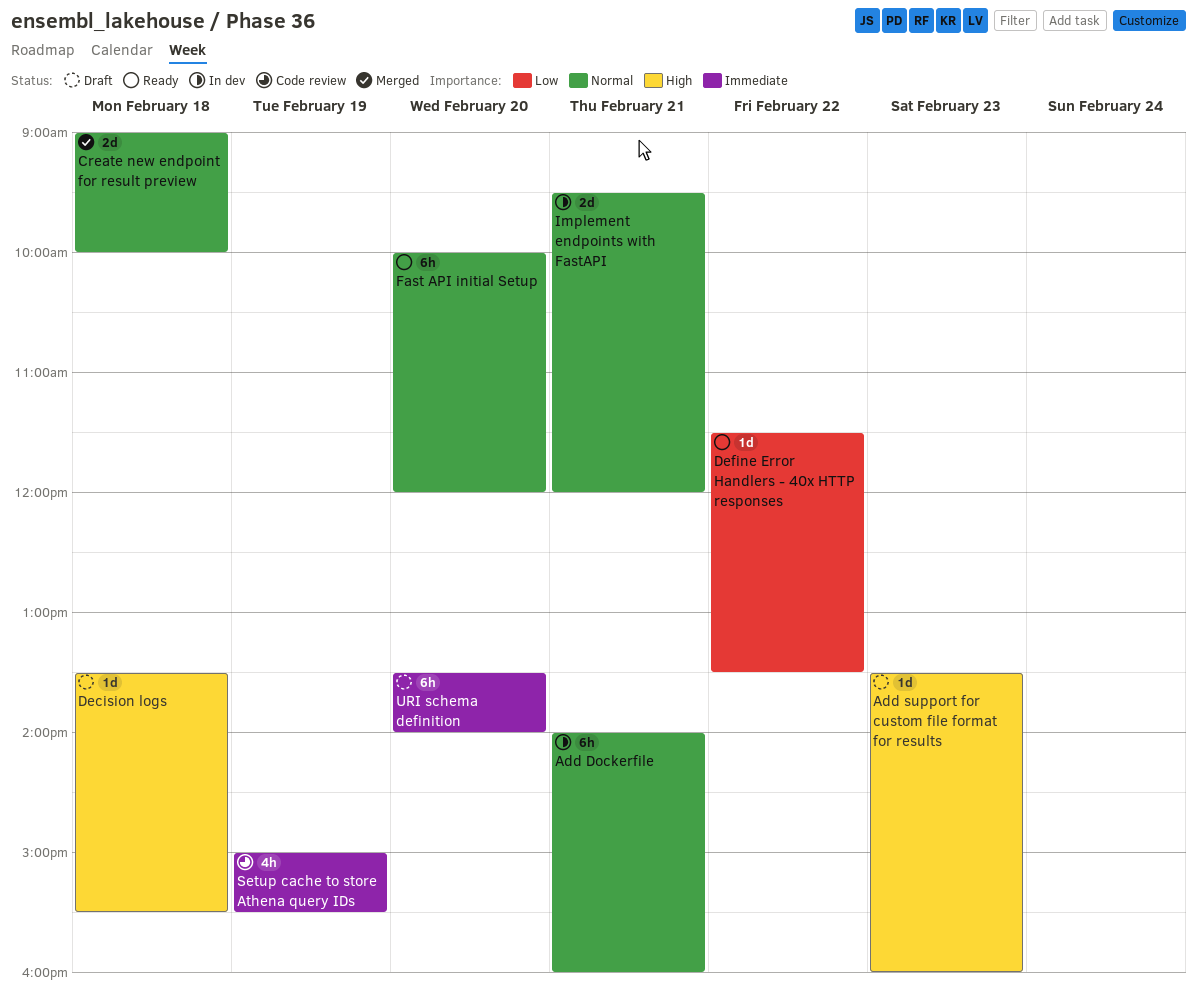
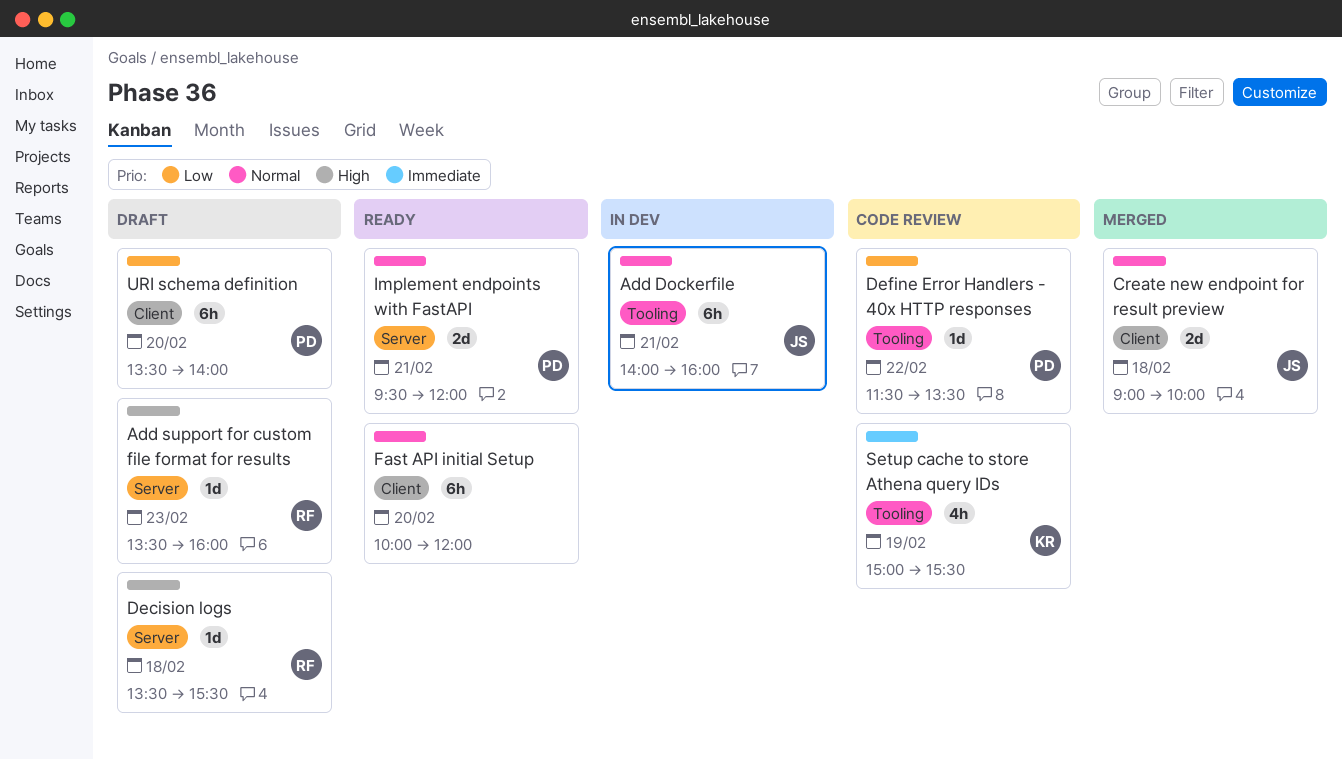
Define Error Handlers - 40x HTTP responses, status: Ready -> Code review
Implement endpoints with FastAPI, status: In dev -> Ready
URI schema definition, priority: Immediate -> Low

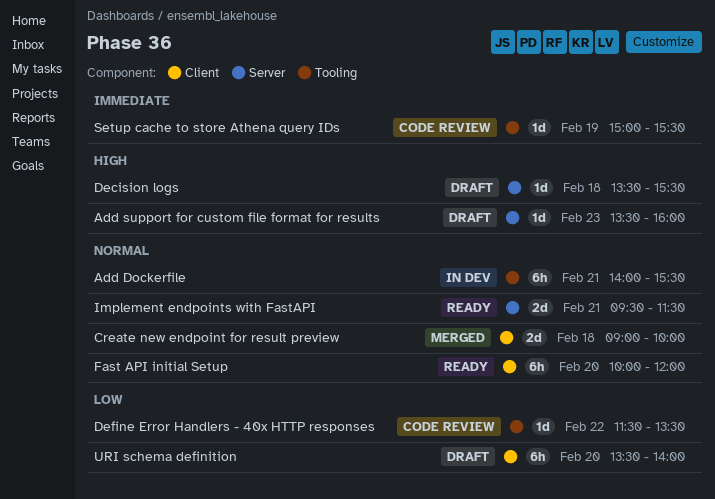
Add Dockerfile, ends: 16:00 -> 15:30
Implement endpoints with FastAPI, ends: 12:00 -> 11:30
Setup cache to store Athena query IDs, estimate: 4h -> 1d

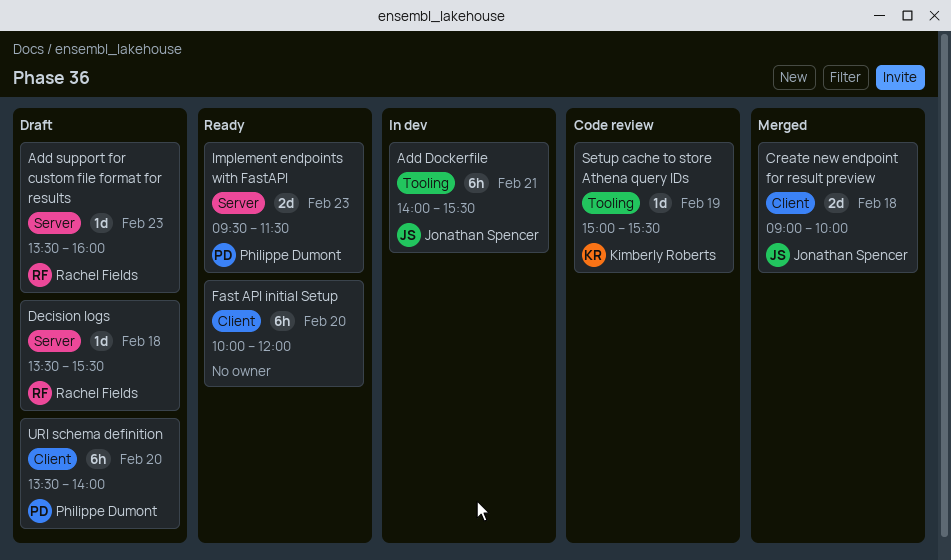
Define Error Handlers - 40x HTTP responses: present -> none
Implement endpoints with FastAPI, day: Feb 21 -> Feb 23

